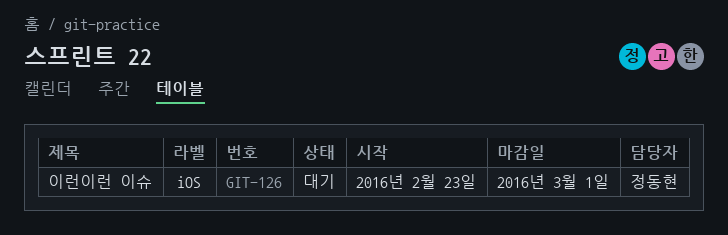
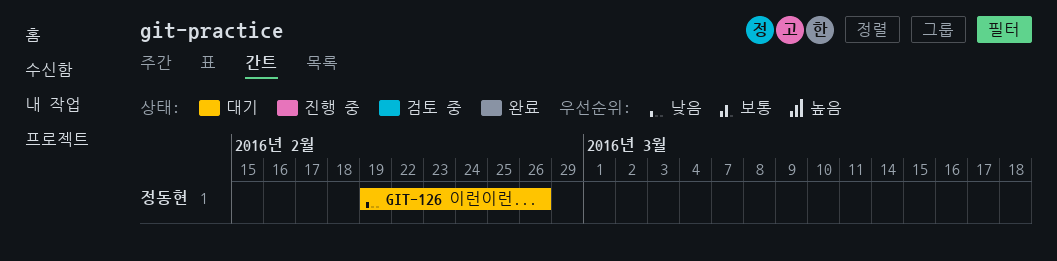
GIT-126, start: Feb 23 -> Feb 19
GIT-126, due: Mar 1 -> Feb 26

